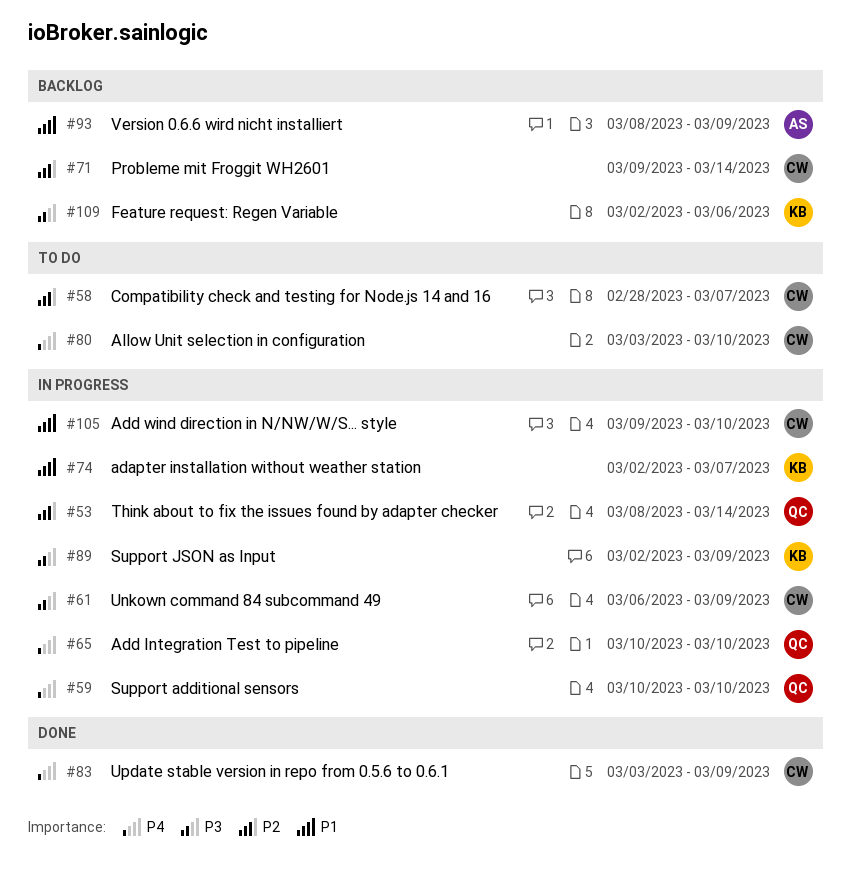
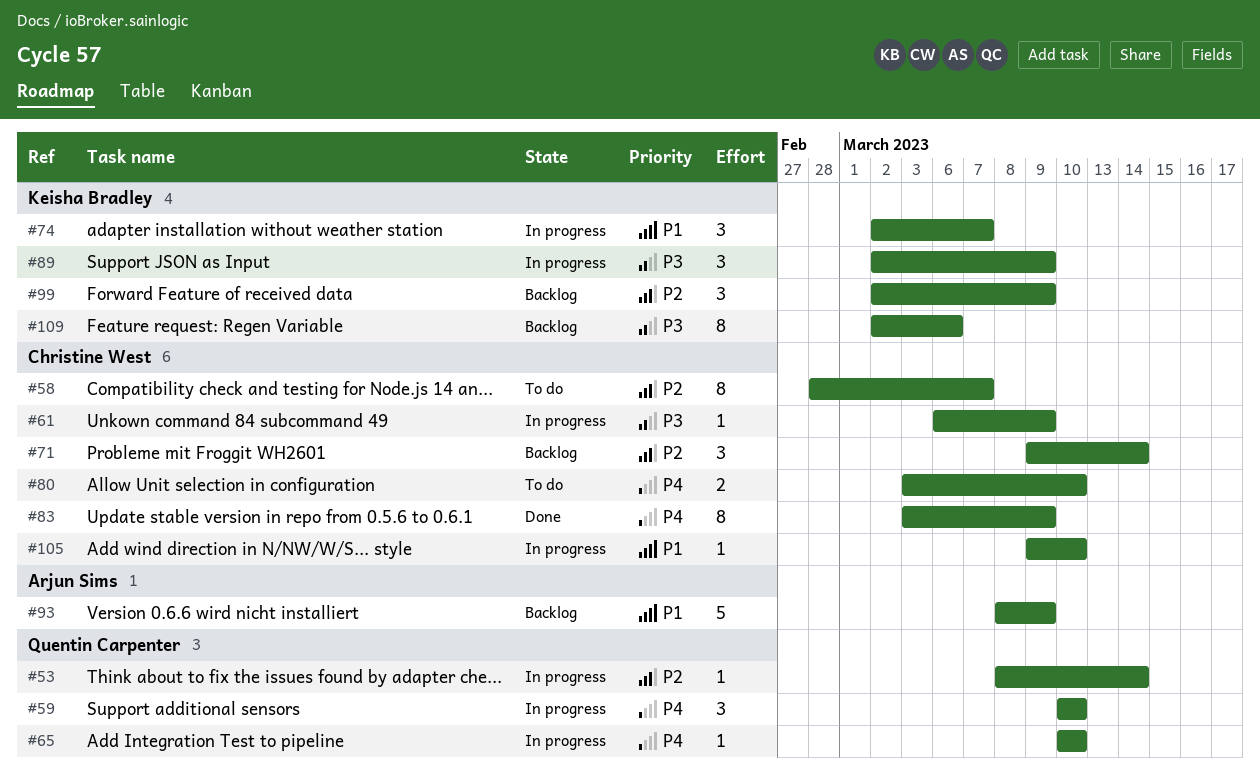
#99: none -> present

